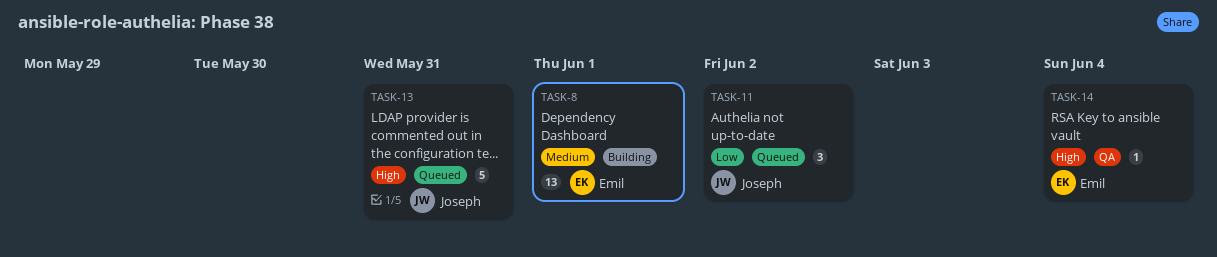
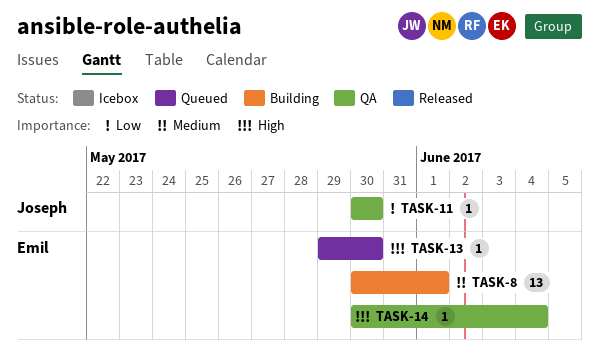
TASK-11, status: Queued -> QA
TASK-11, estimate: 3 -> 1
TASK-11, due: Jun 2 -> May 30
TASK-13, owner: Joseph -> Emil
TASK-13, estimate: 5 -> 1
TASK-13, due: May 31 -> May 30

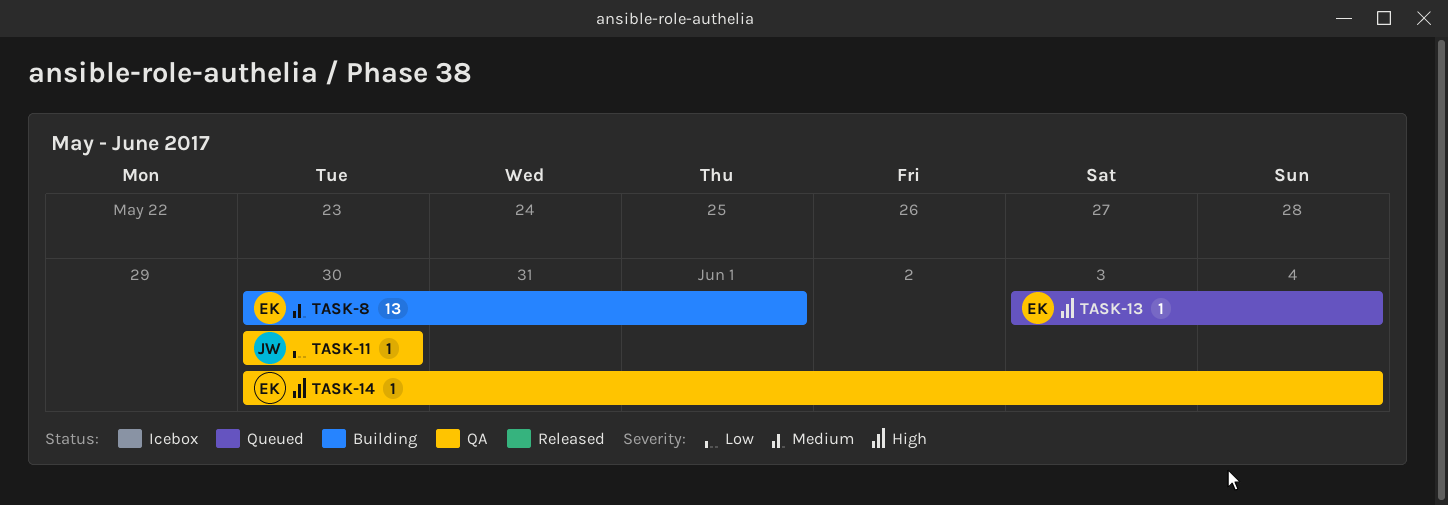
TASK-13, start: May 29 -> Jun 3
TASK-13, due: May 30 -> Jun 4

